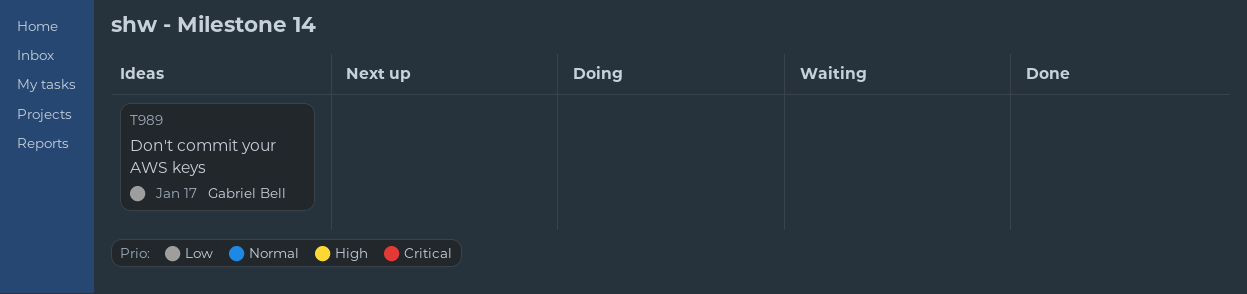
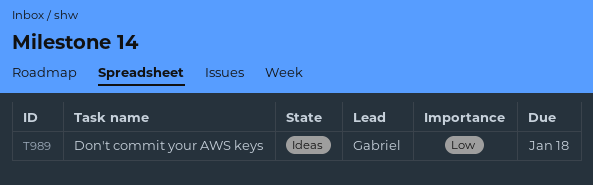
T989, due: Jan 17 -> Jan 18

